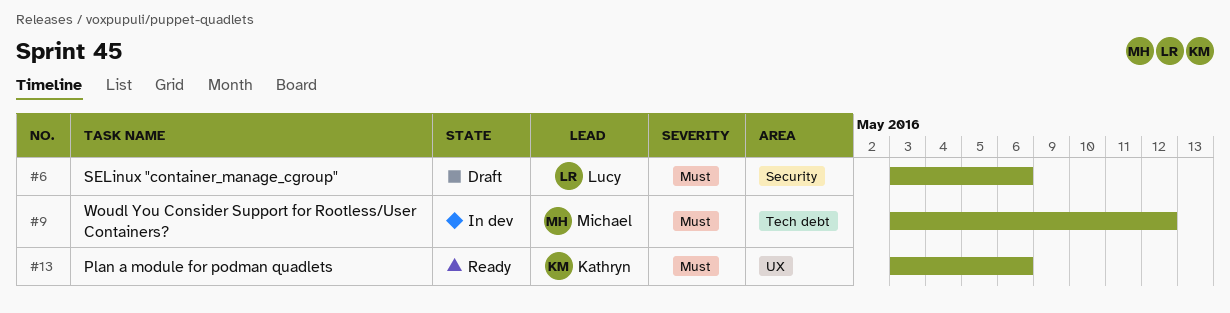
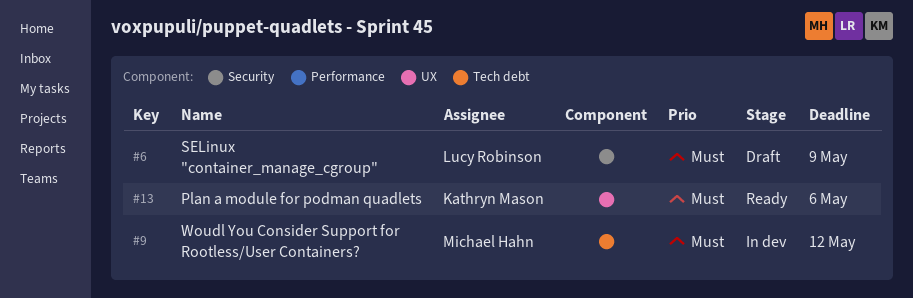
#6, due: May 6 -> May 9

